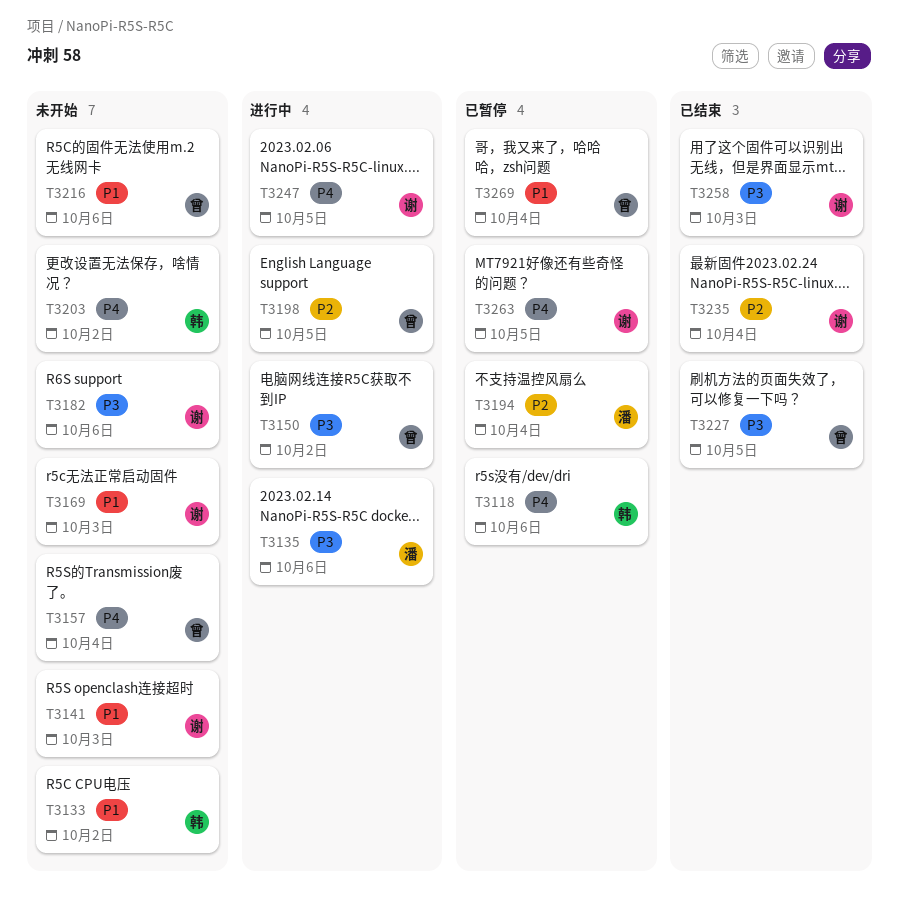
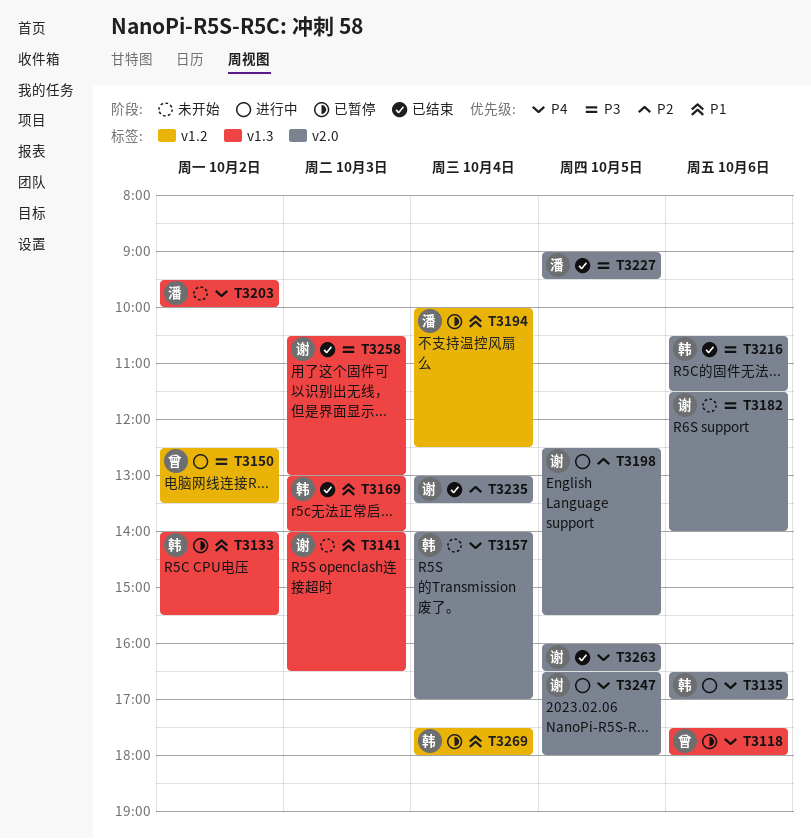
T3118, owner: 韩 -> 曾
T3133, status: 未开始 -> 已暂停
T3135, owner: 潘 -> 韩
T3135, priority: P3 -> P4
T3157, owner: 曾 -> 韩
T3169, status: 未开始 -> 已结束
T3169, owner: 谢 -> 韩
T3194, priority: P2 -> P1
T3198, owner: 曾 -> 谢
T3203, owner: 韩 -> 潘
T3216, status: 未开始 -> 已结束
T3216, owner: 曾 -> 韩
T3216, priority: P1 -> P3
T3227, owner: 曾 -> 潘
T3263, status: 已暂停 -> 已结束
T3269, owner: 曾 -> 韩

